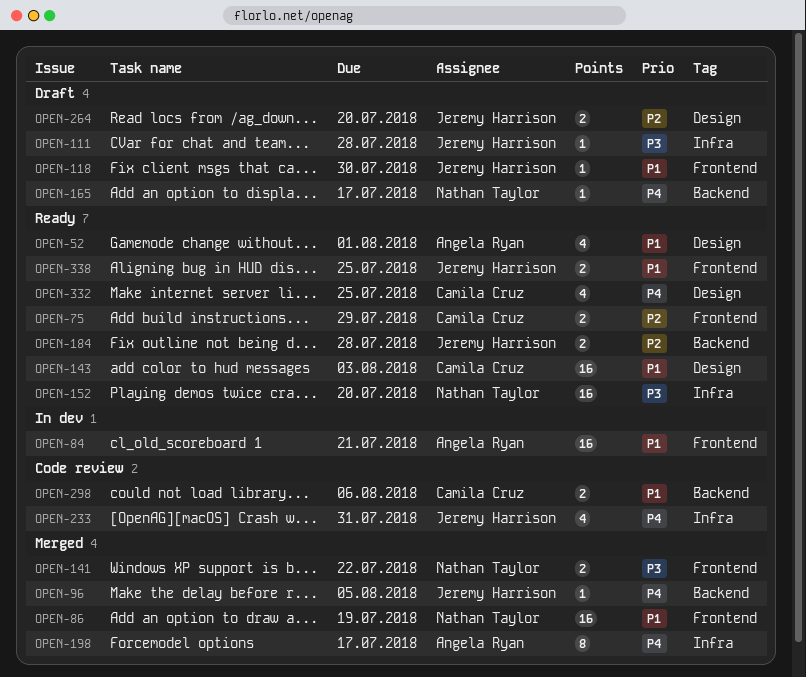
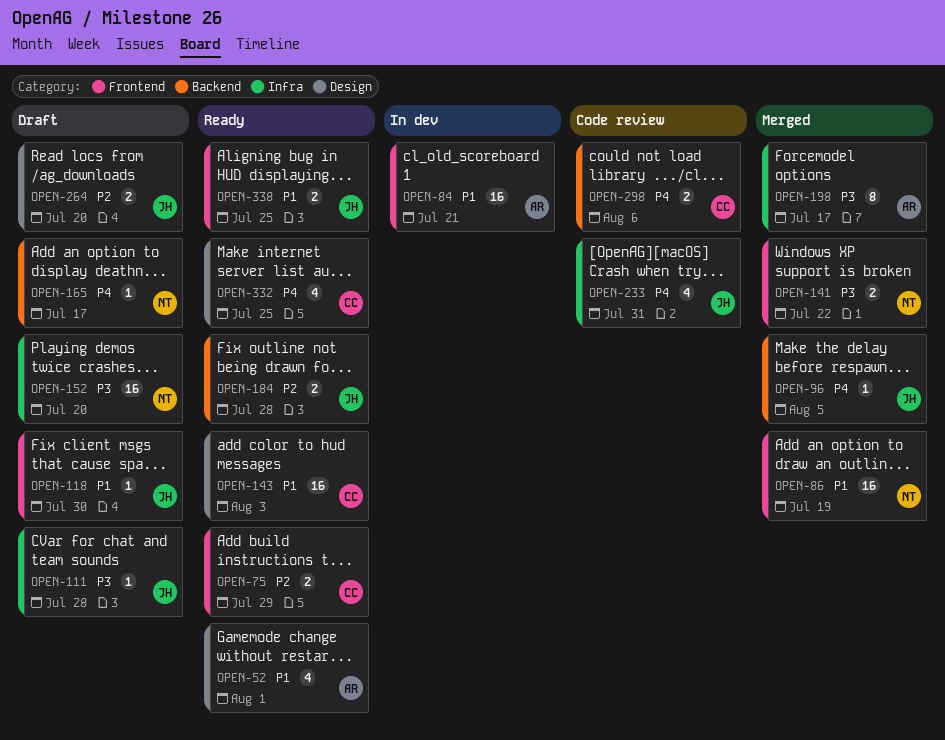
OPEN-152, status: Ready -> Draft
OPEN-198, priority: P4 -> P3
OPEN-298, priority: P1 -> P4

